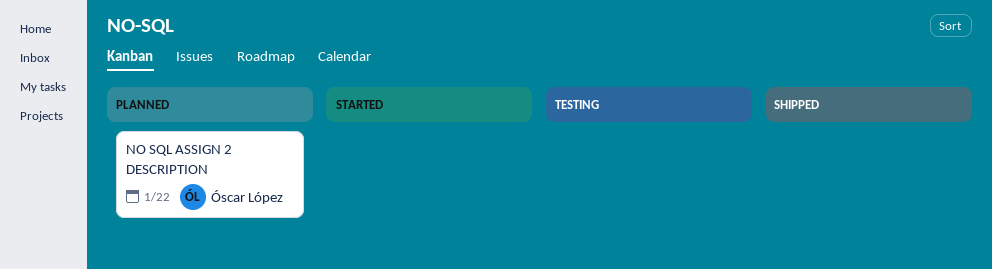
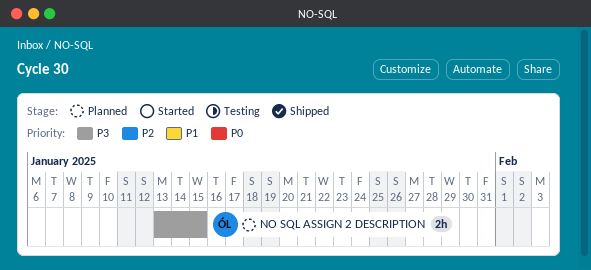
NO SQL ASSIGN 2 DESCRIPTION, due: Jan 22 -> Jan 15

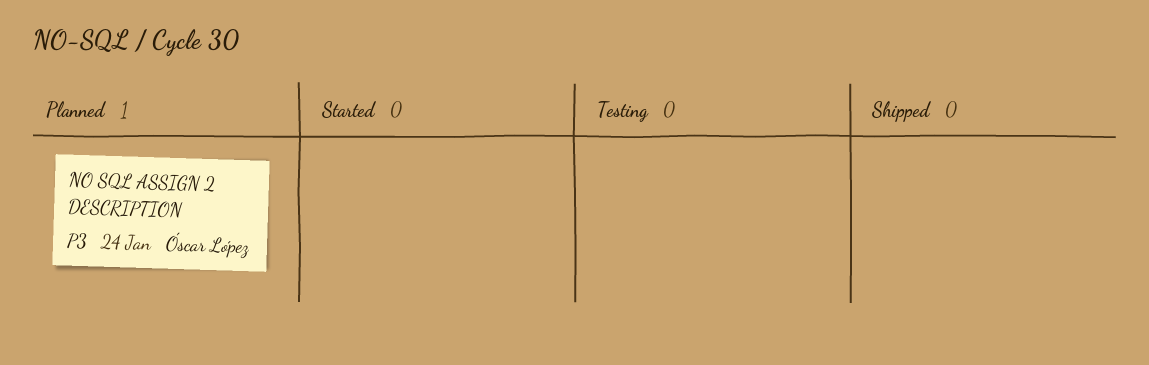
NO SQL ASSIGN 2 DESCRIPTION, due: Jan 15 -> Jan 24

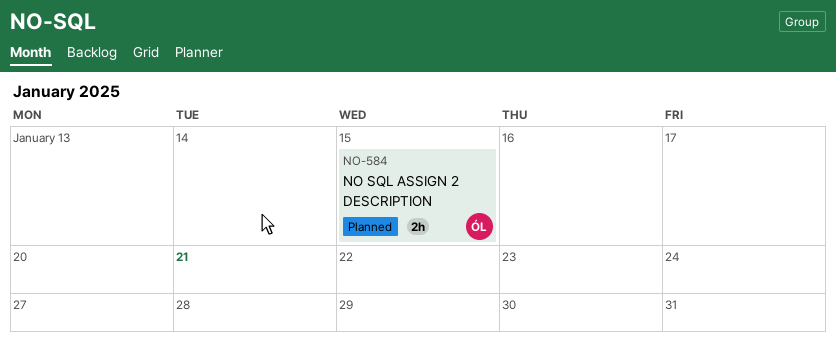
NO SQL ASSIGN 2 DESCRIPTION, due: Jan 24 -> Jan 15

